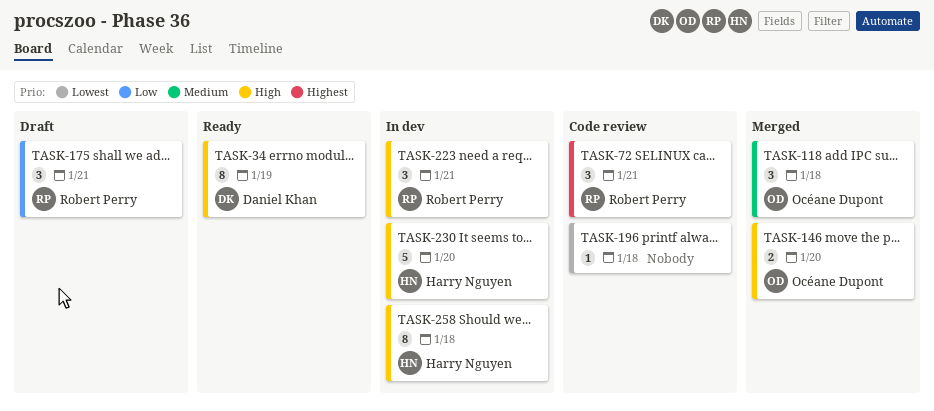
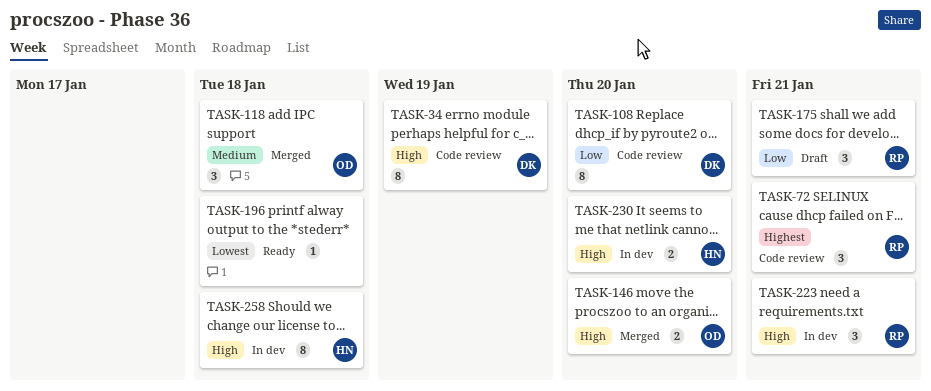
TASK-34, status: Ready -> Code review
TASK-108: none -> present
TASK-196, status: Code review -> Ready
TASK-230, estimate: 5 -> 2

